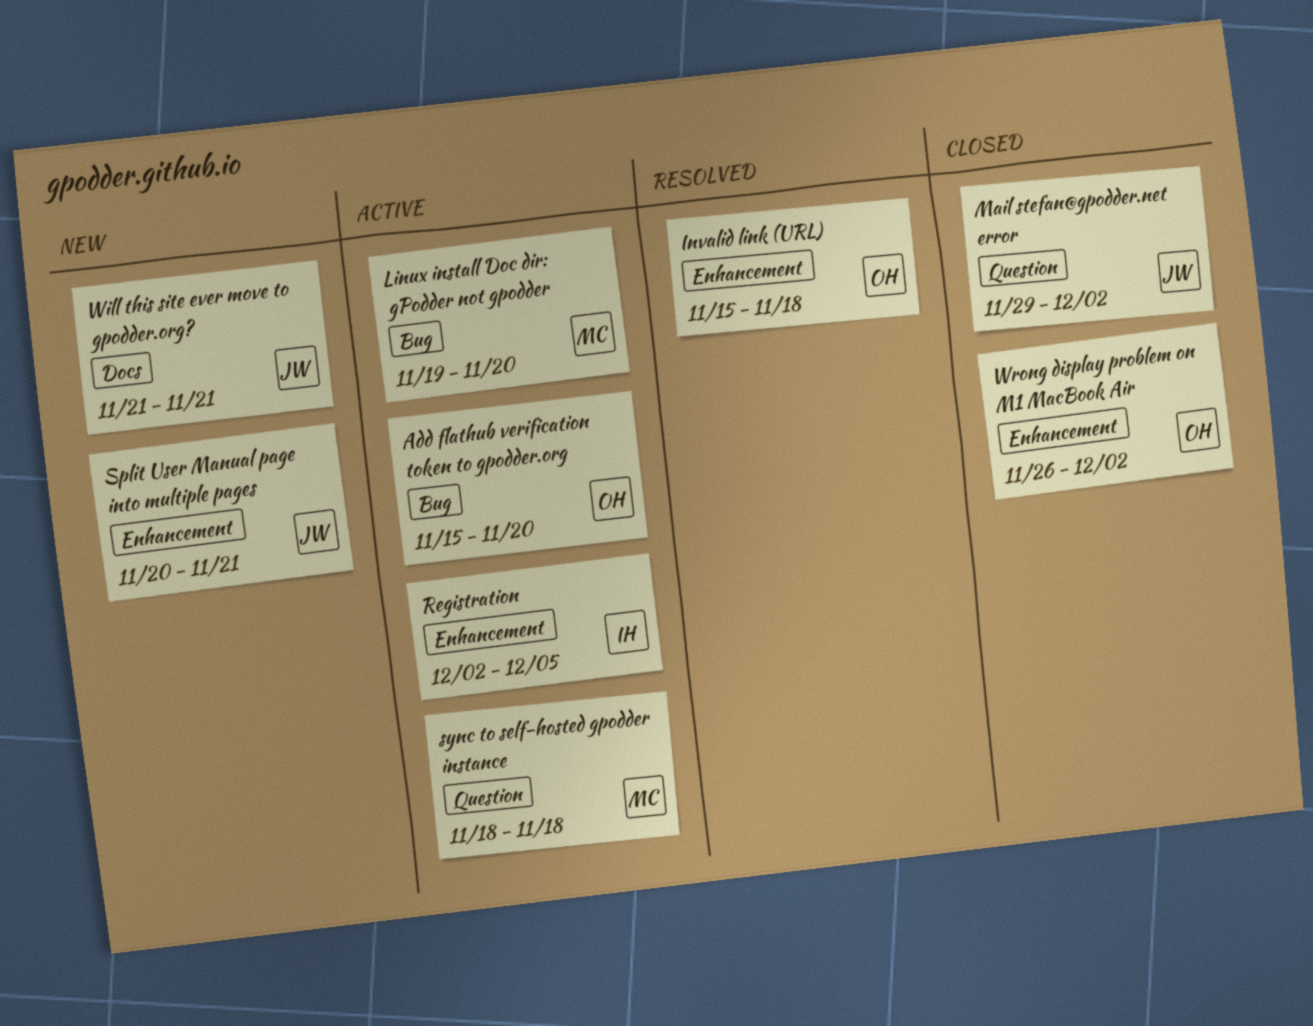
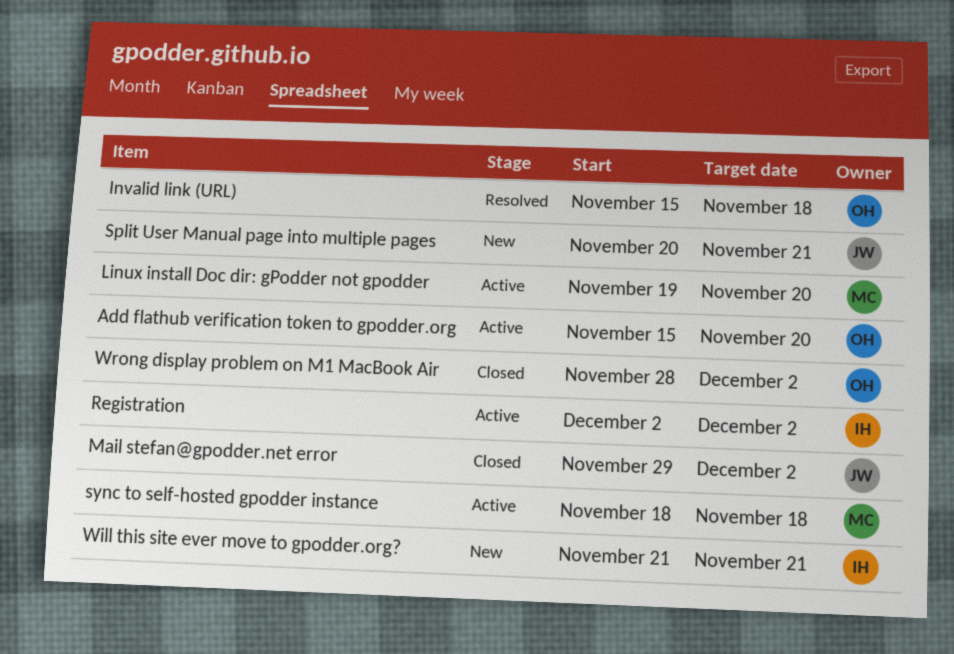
Registration, due: Dec 5 -> Dec 2
Will this site ever move to gpodder.org?, owner: JW -> IH
Wrong display problem on M1 MacBook Air, start: Nov 26 -> Nov 28

